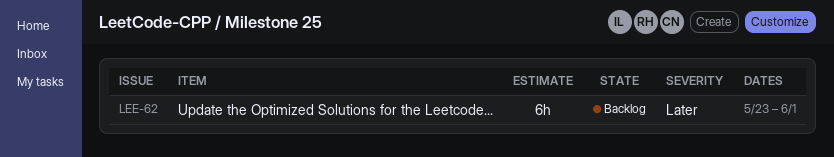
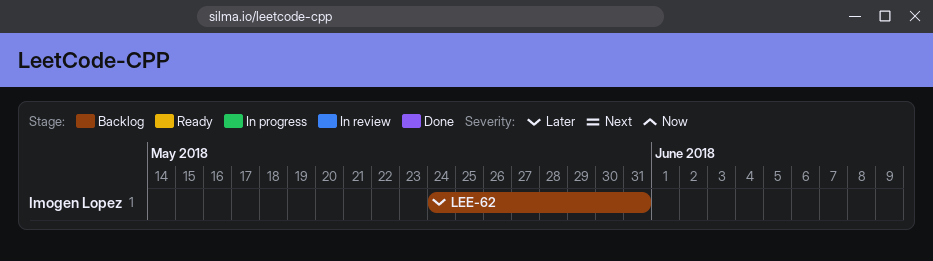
LEE-62, start: May 23 -> May 24
LEE-62, due: Jun 1 -> May 31

